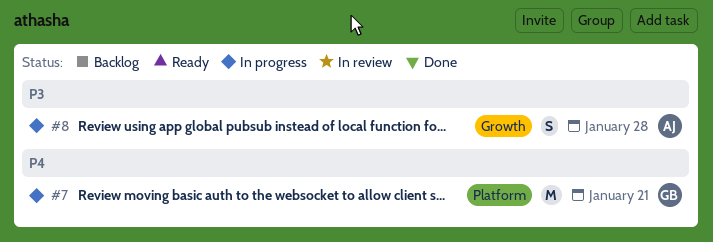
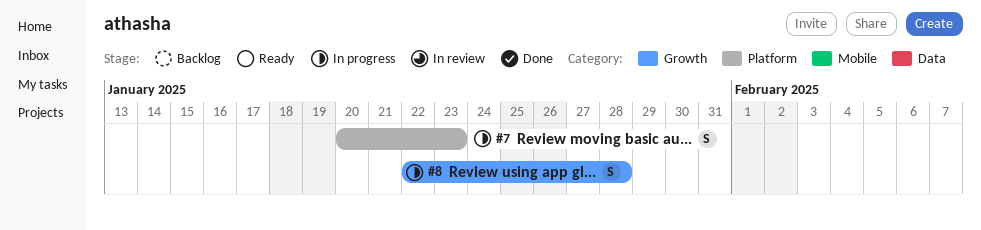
#7, estimate: M -> S
#7, due: Jan 21 -> Jan 23

